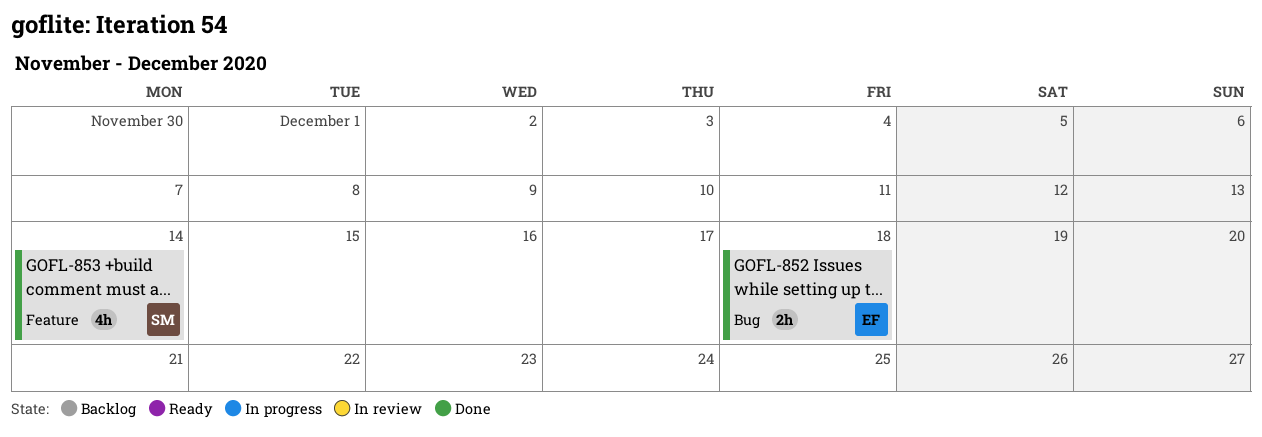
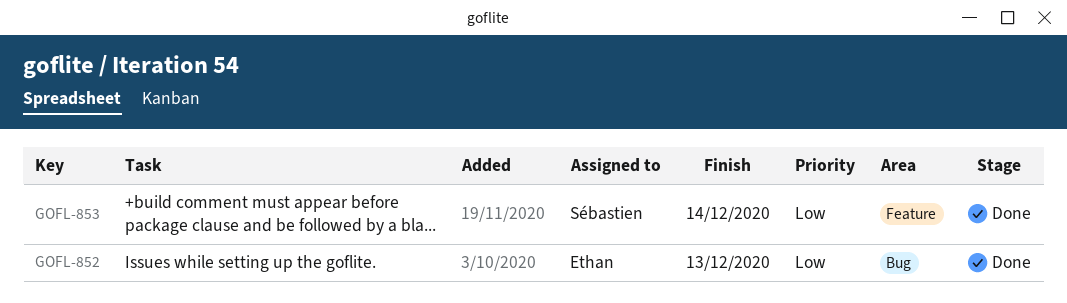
GOFL-852, due: Dec 18 -> Dec 13

